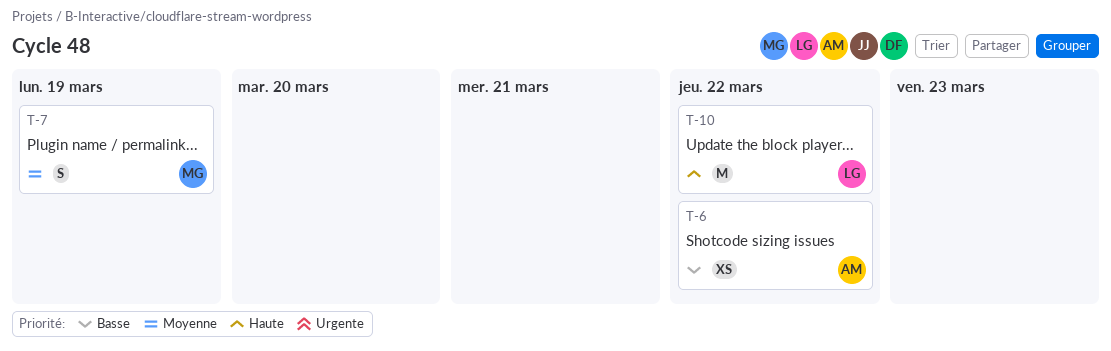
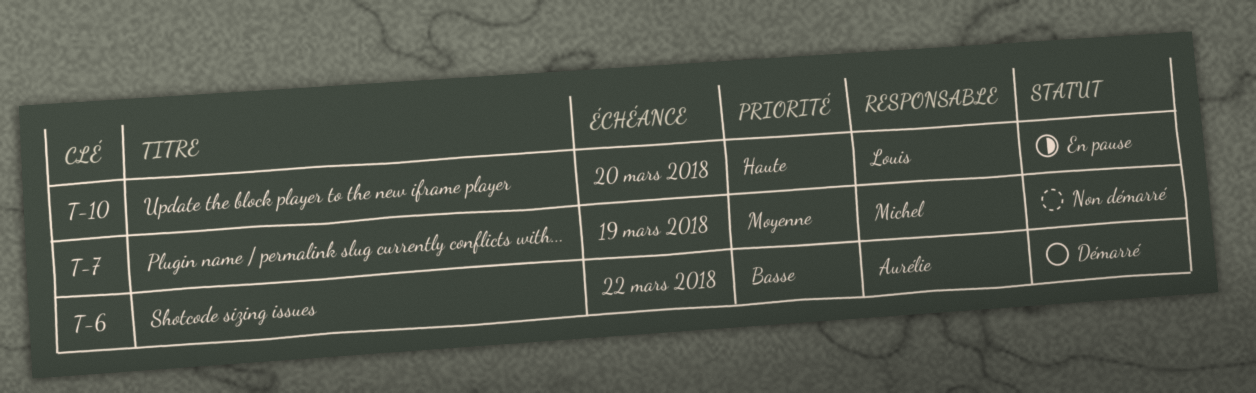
T-10, due: Mar 22 -> Mar 20

